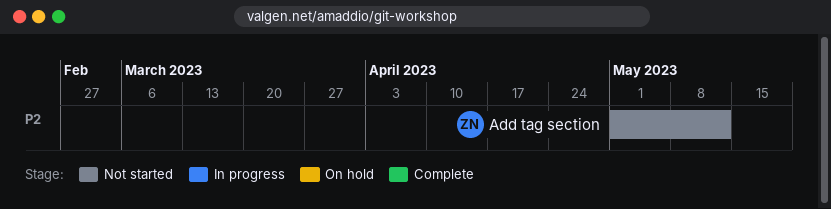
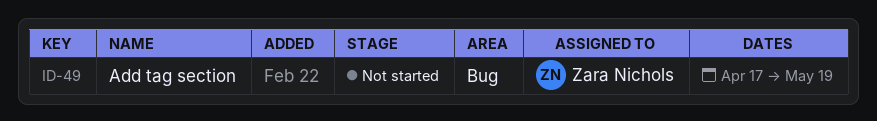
Add tag section, start: May 1 -> Apr 17
Add tag section, due: May 12 -> May 19

